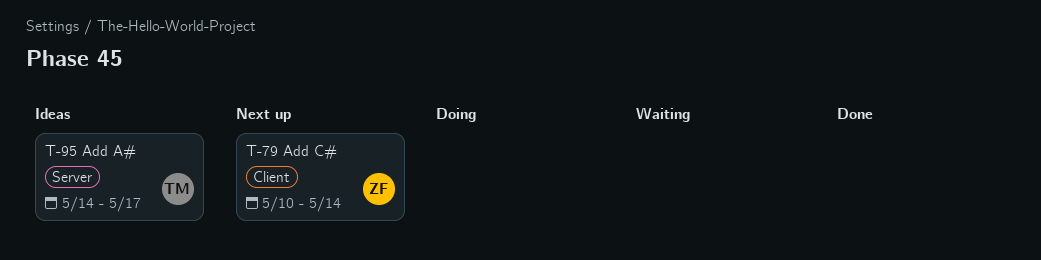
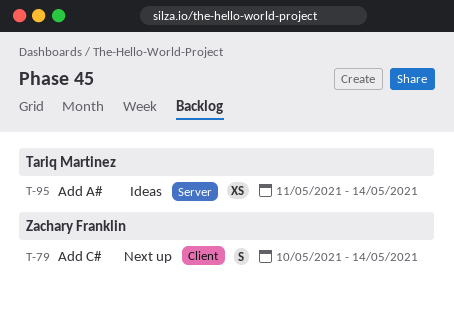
T-95, start: May 14 -> May 11
T-95, due: May 17 -> May 14

